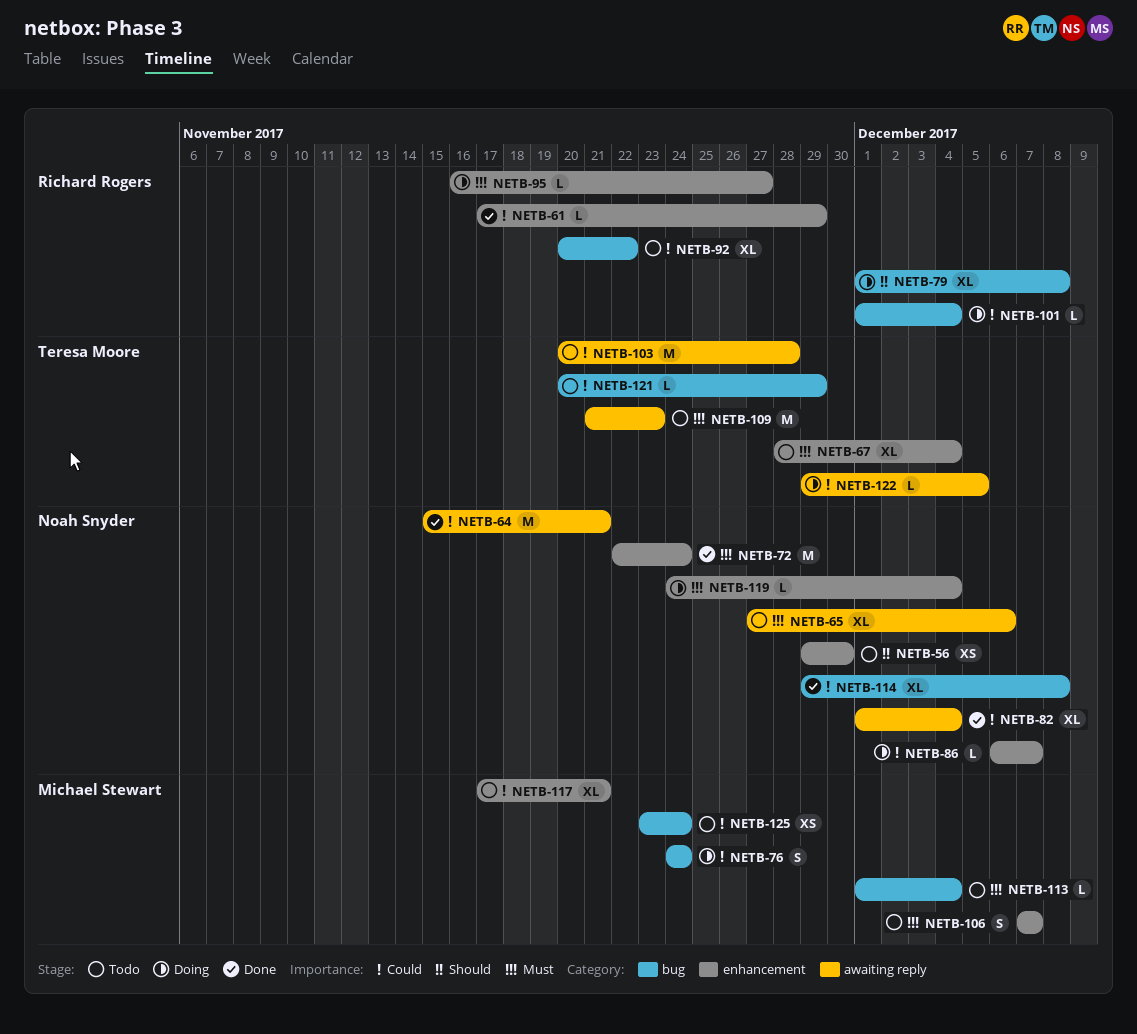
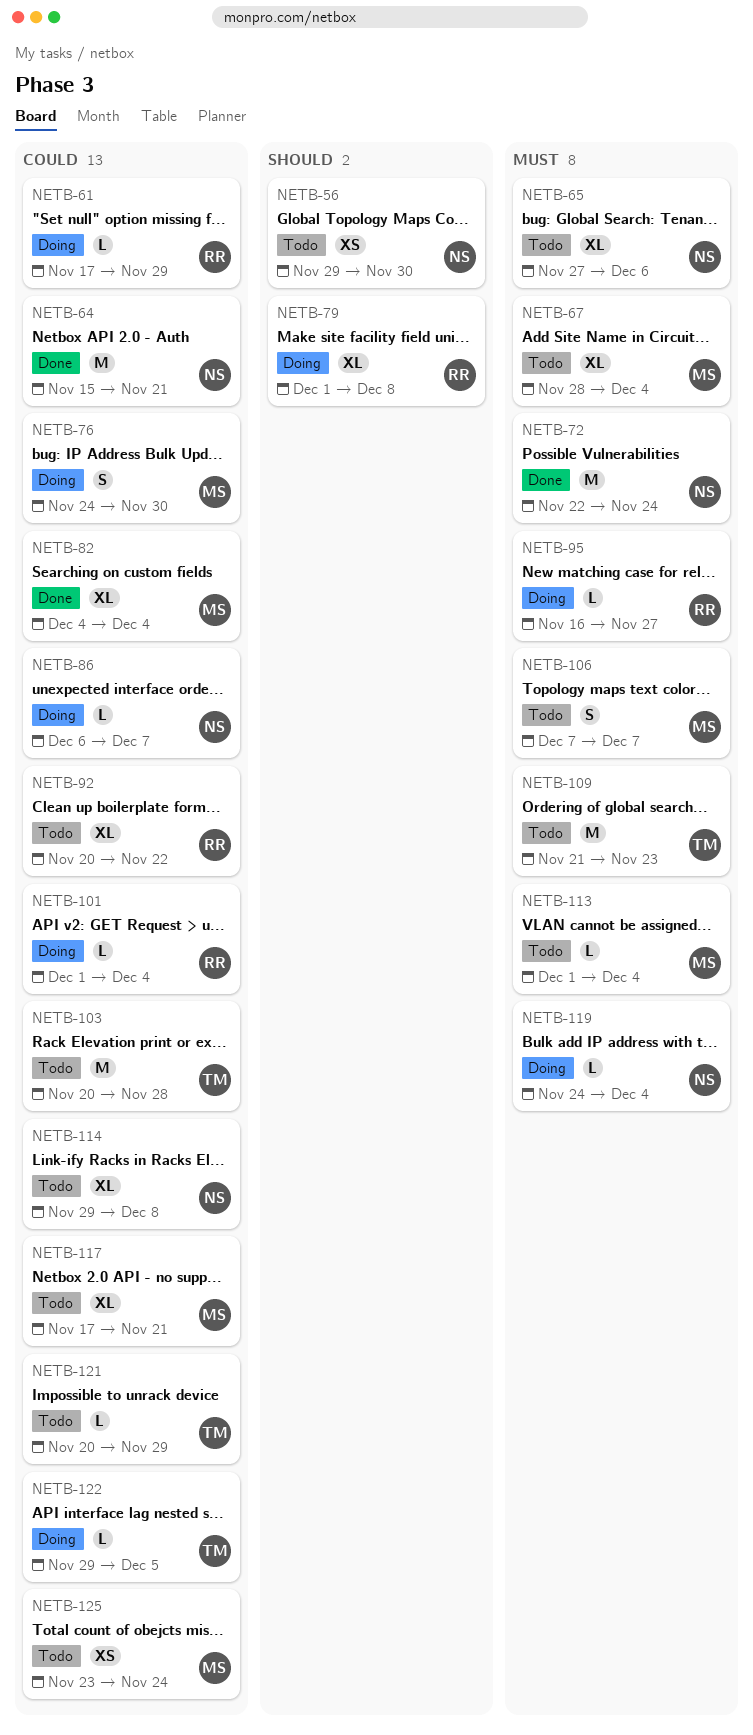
NETB-61, status: Done -> Doing
NETB-67, owner: Teresa Moore -> Michael Stewart
NETB-76, due: Nov 24 -> Nov 30
NETB-82, owner: Noah Snyder -> Michael Stewart
NETB-82, start: Dec 1 -> Dec 4
NETB-114, status: Done -> Todo

